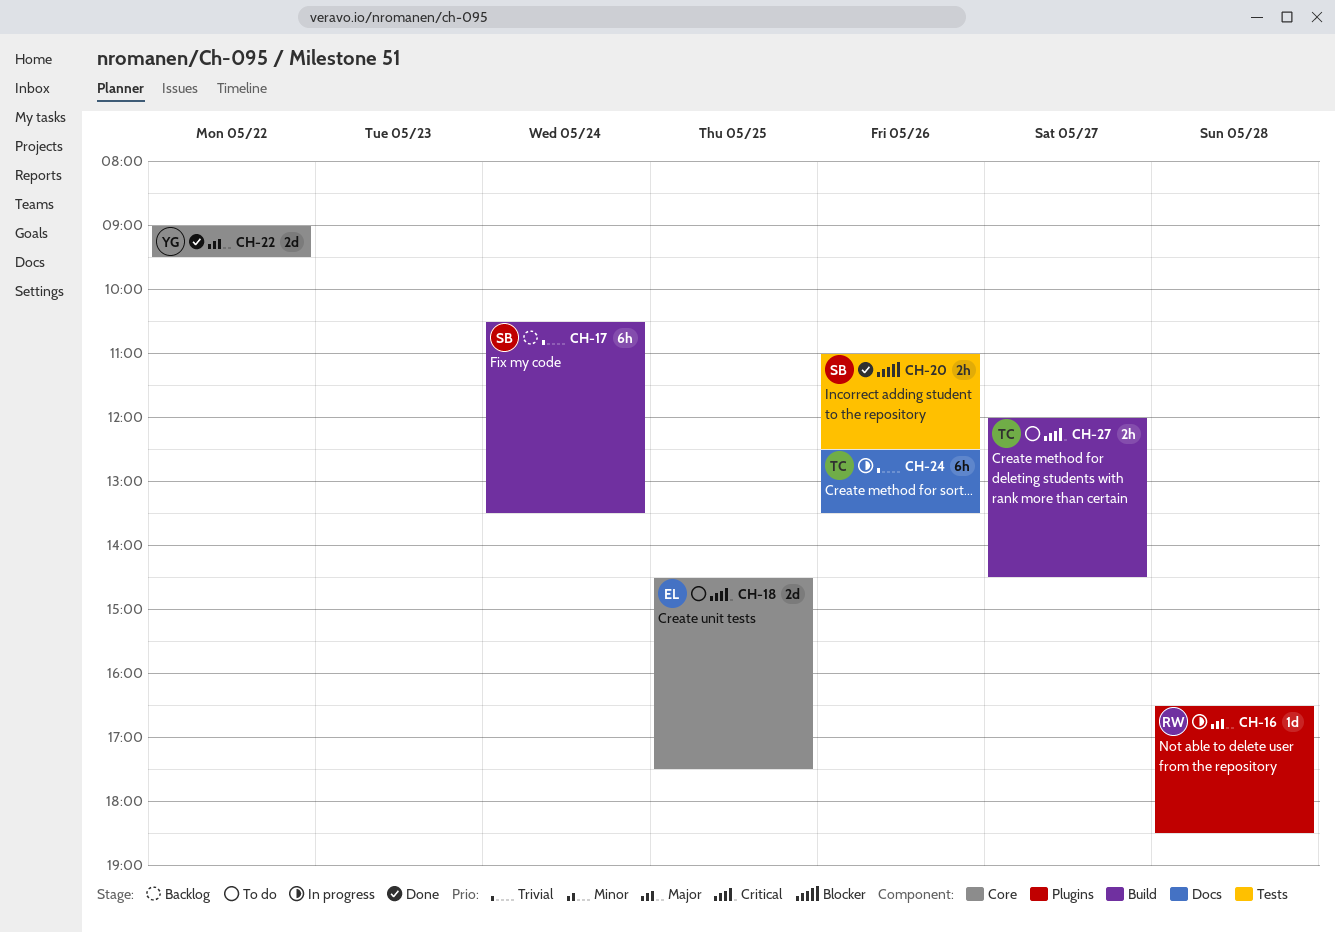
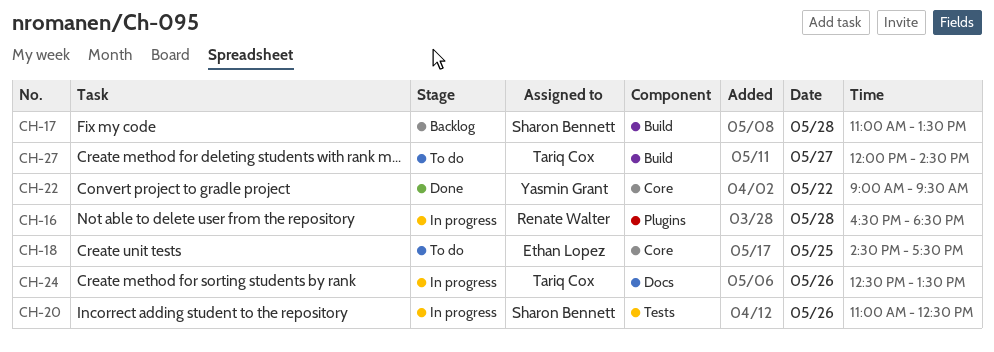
CH-17, day: May 24 -> May 28
CH-17, begins: 10:30 -> 11:00
CH-20, status: Done -> In progress

